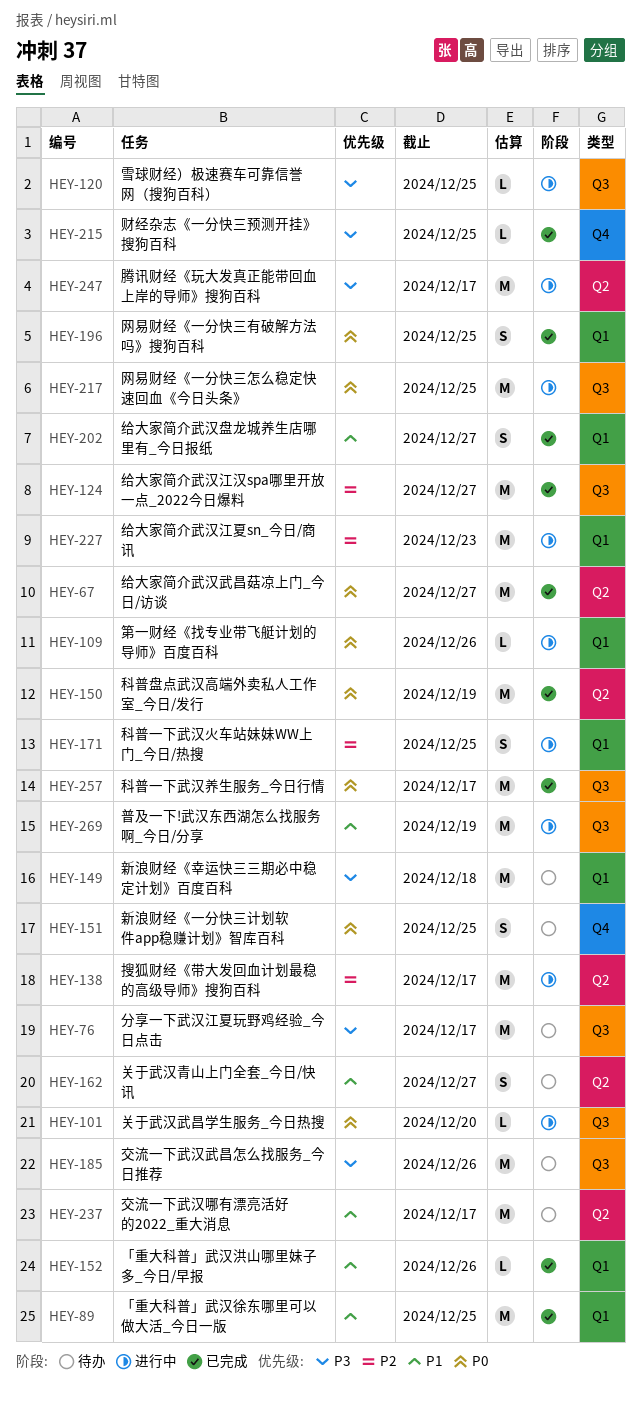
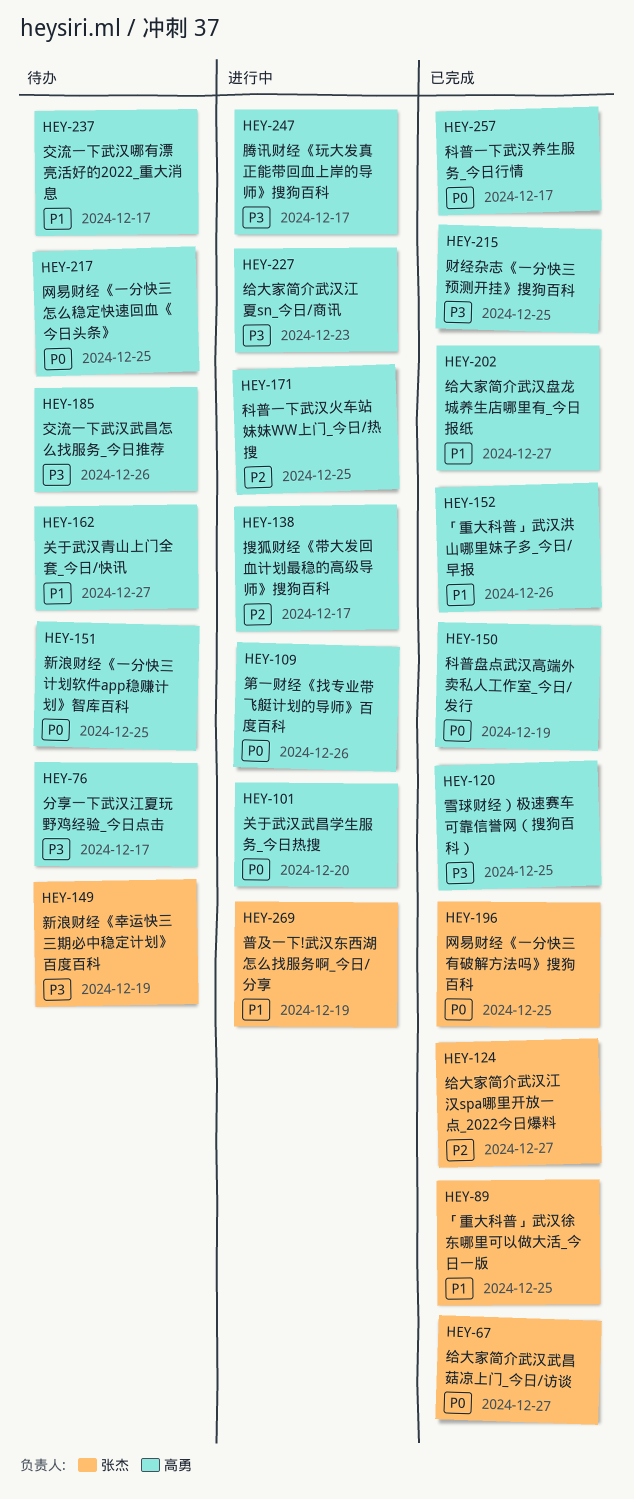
HEY-120, status: 进行中 -> 已完成
HEY-149, due: Dec 18 -> Dec 19
HEY-217, status: 进行中 -> 待办
HEY-227, priority: P2 -> P3

